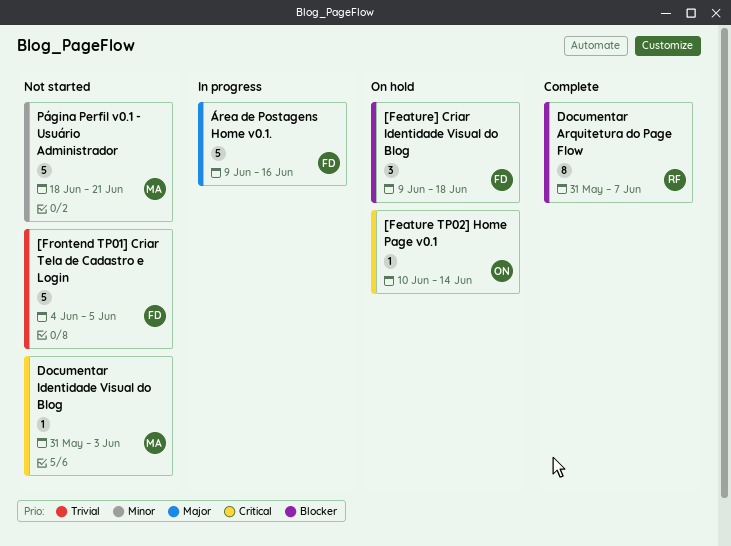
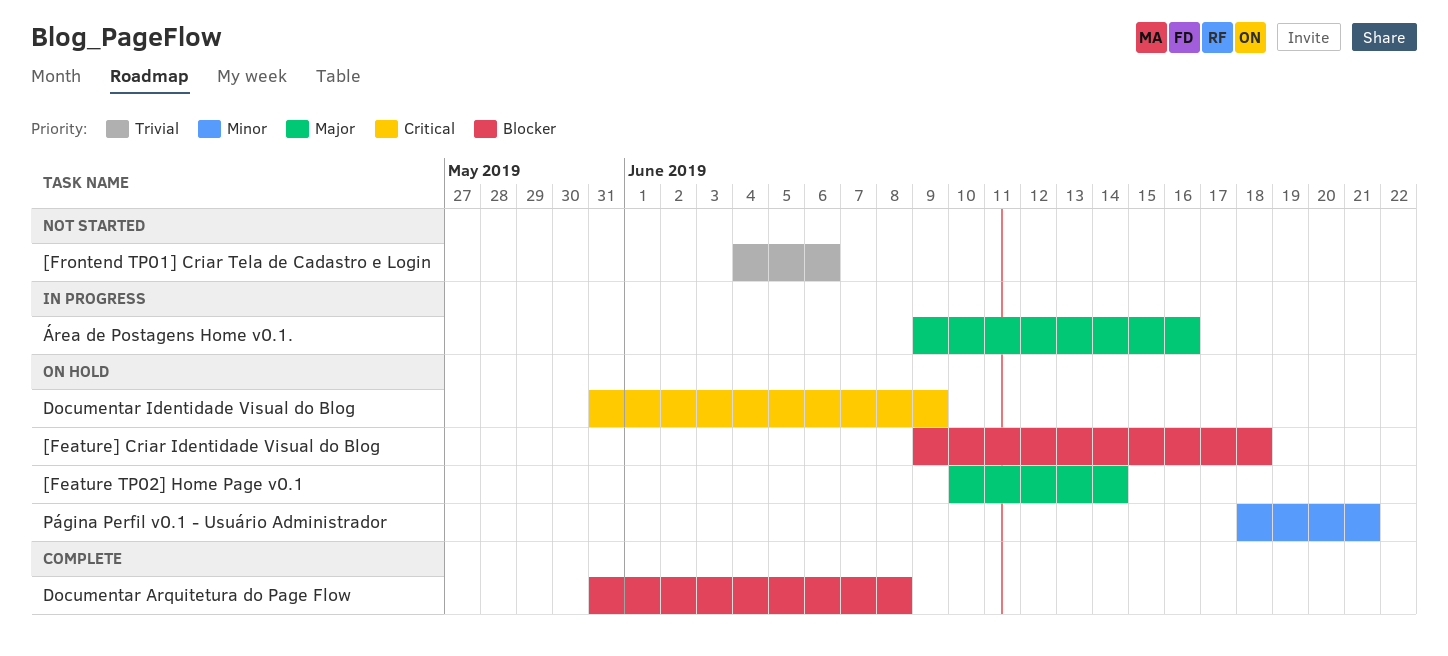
[Feature TP02] Home Page v0.1, priority: Critical -> Major
[Frontend TP01] Criar Tela de Cadastro e Login, due: Jun 5 -> Jun 6
Documentar Arquitetura do Page Flow, due: Jun 7 -> Jun 8
Documentar Identidade Visual do Blog, status: Not started -> On hold
Documentar Identidade Visual do Blog, due: Jun 3 -> Jun 9
Página Perfil v0.1 - Usuário Administrador, status: Not started -> On hold

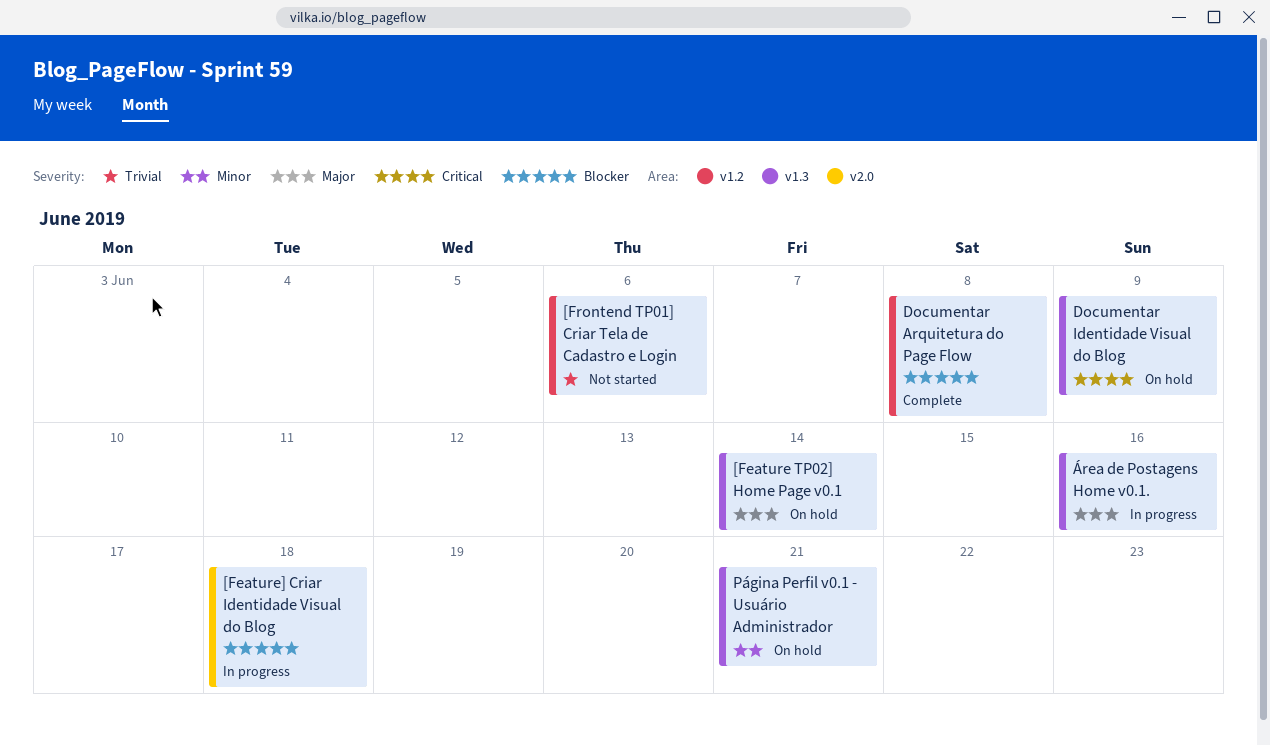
[Feature] Criar Identidade Visual do Blog, status: On hold -> In progress

